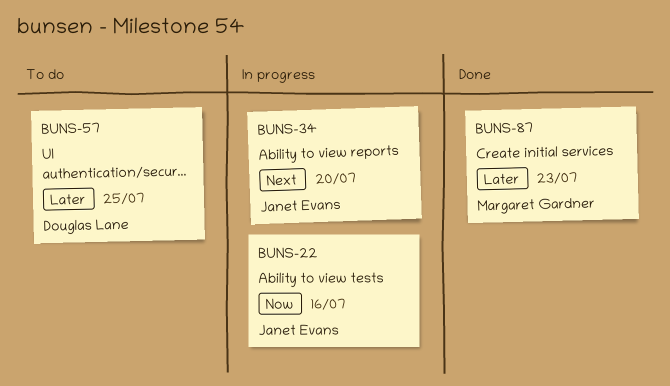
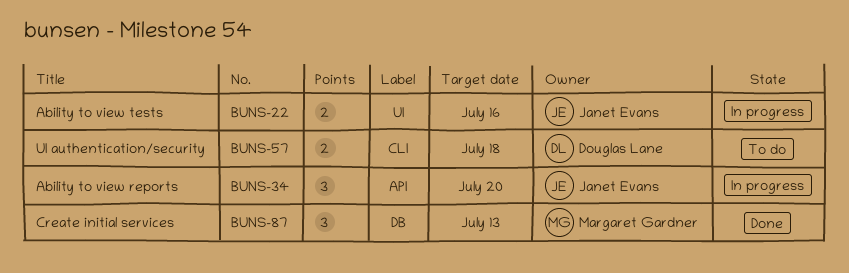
BUNS-57, due: Jul 25 -> Jul 18
BUNS-87, due: Jul 23 -> Jul 13

